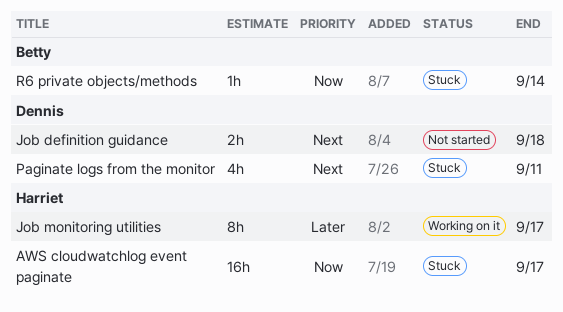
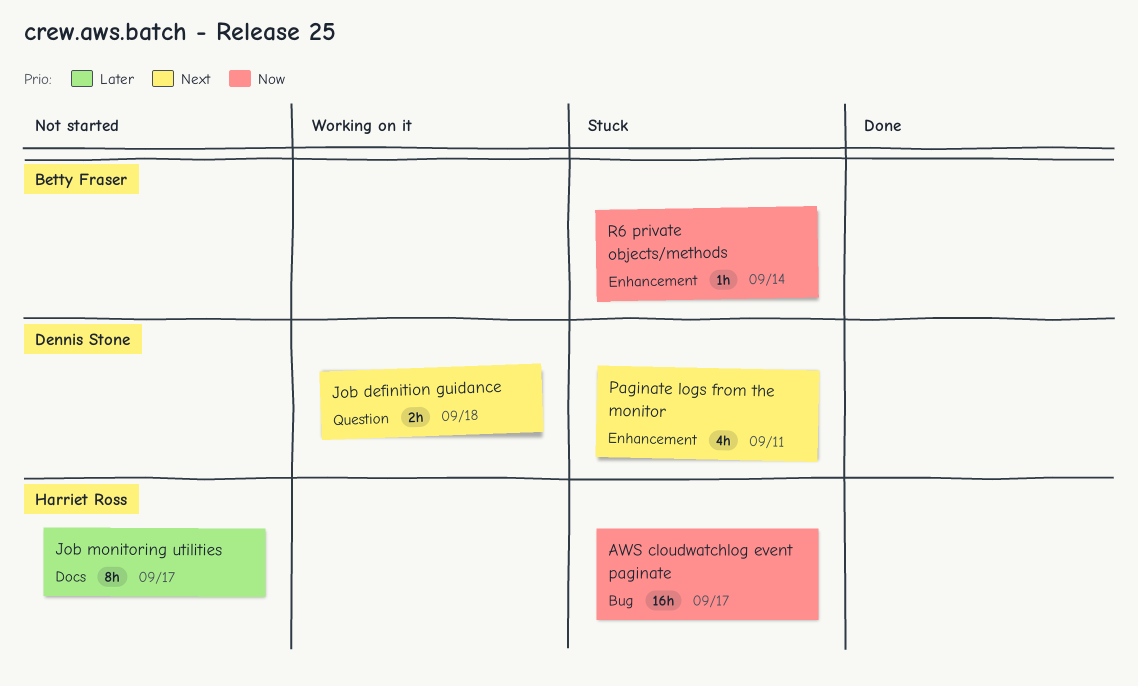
Job definition guidance, status: Not started -> Working on it
Job monitoring utilities, status: Working on it -> Not started

